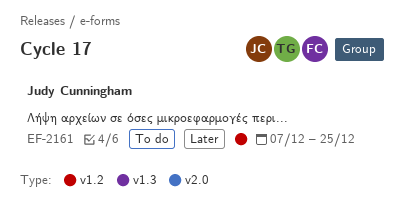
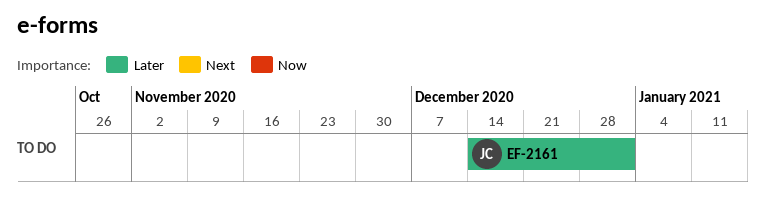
EF-2161, start: Dec 7 -> Dec 14
EF-2161, due: Dec 25 -> Jan 1

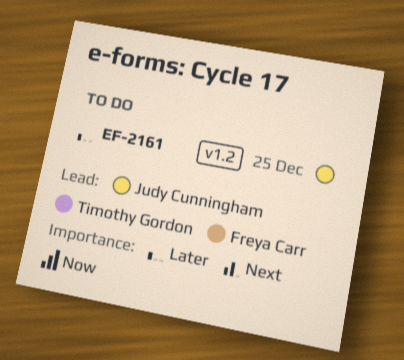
EF-2161, due: Jan 1 -> Dec 25

